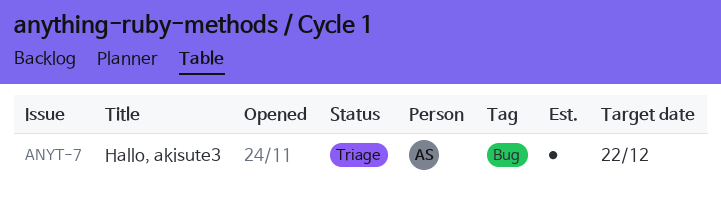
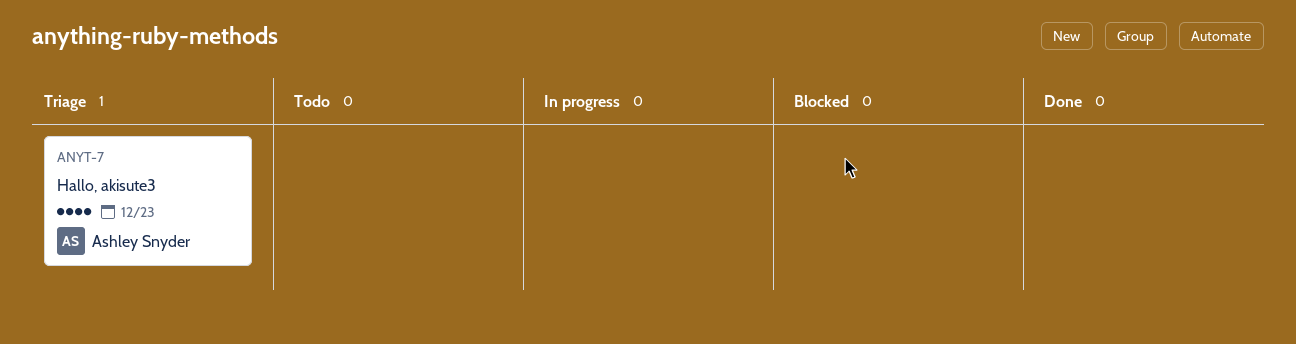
ANYT-7, estimate: 1 -> 4
ANYT-7, due: Dec 22 -> Dec 23

